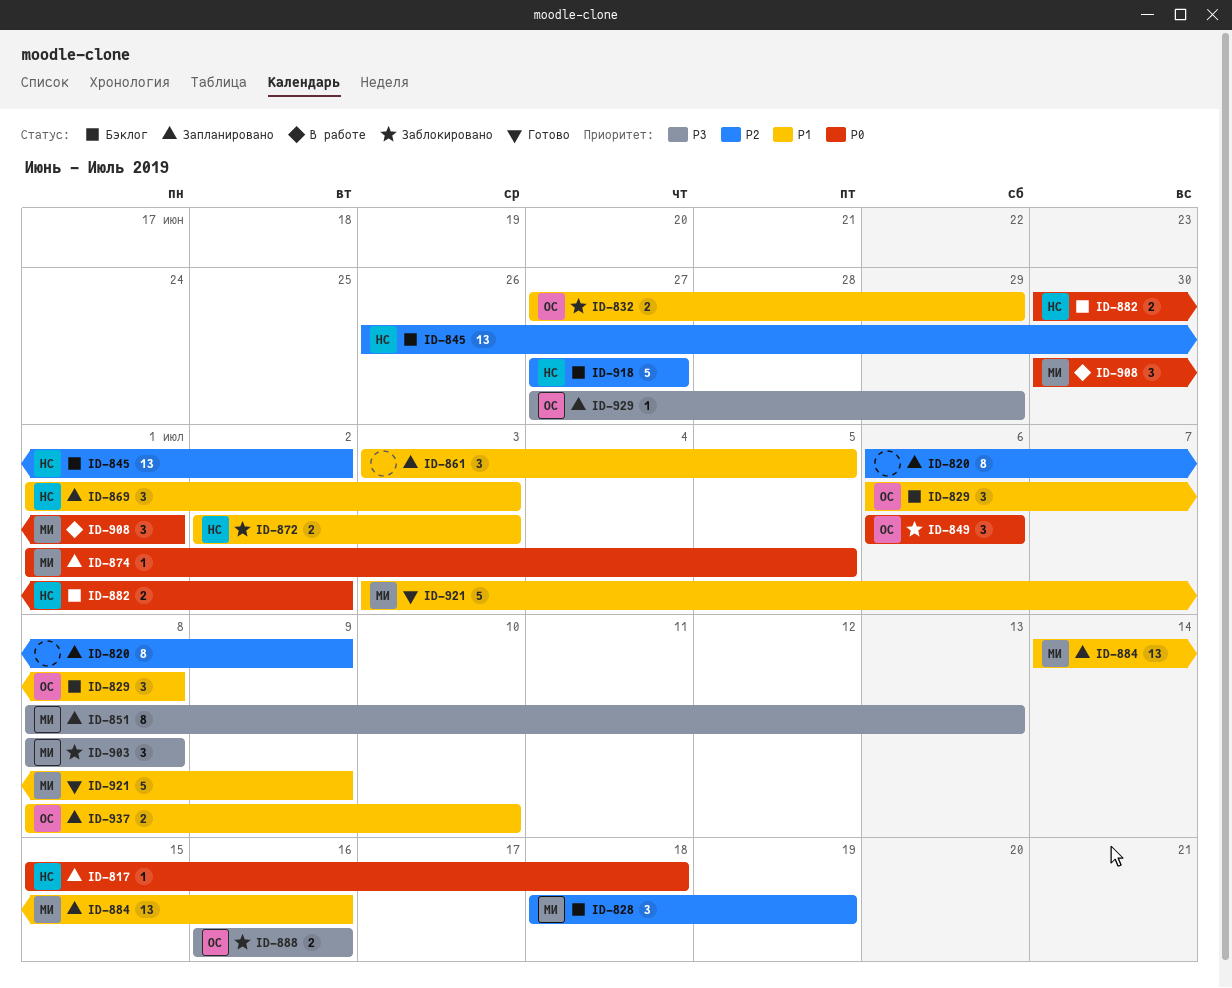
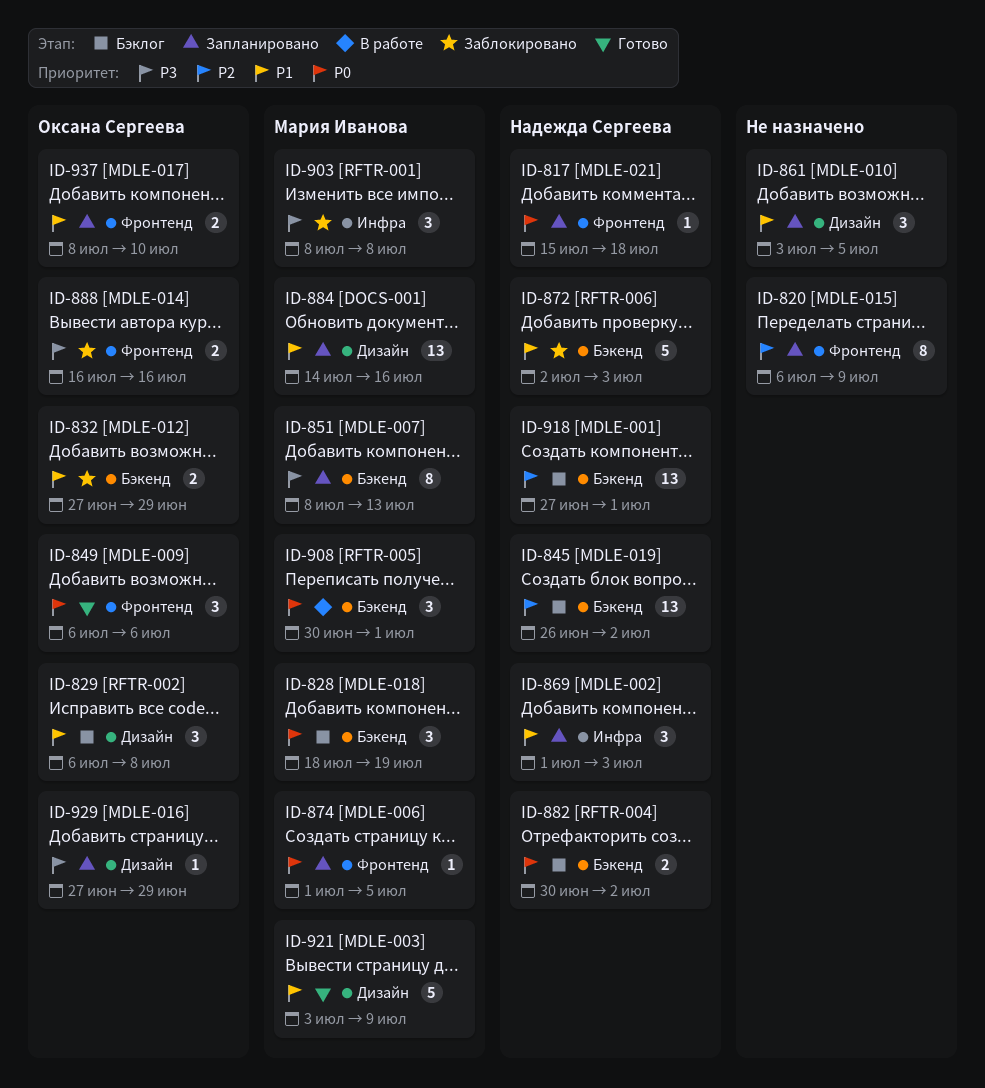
ID-828, priority: P2 -> P0
ID-849, status: Заблокировано -> Готово
ID-872, estimate: 2 -> 5
ID-918, estimate: 5 -> 13
ID-918, due: Jun 27 -> Jul 1

